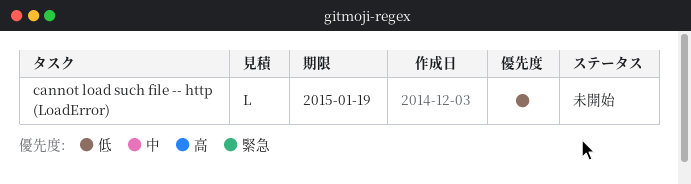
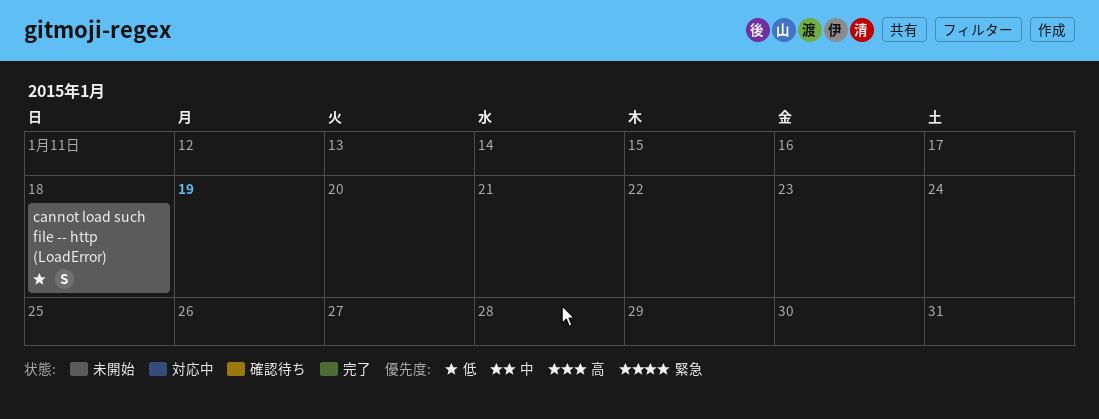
cannot load such file -- http (LoadError), estimate: L -> S
cannot load such file -- http (LoadError), due: Jan 19 -> Jan 18

